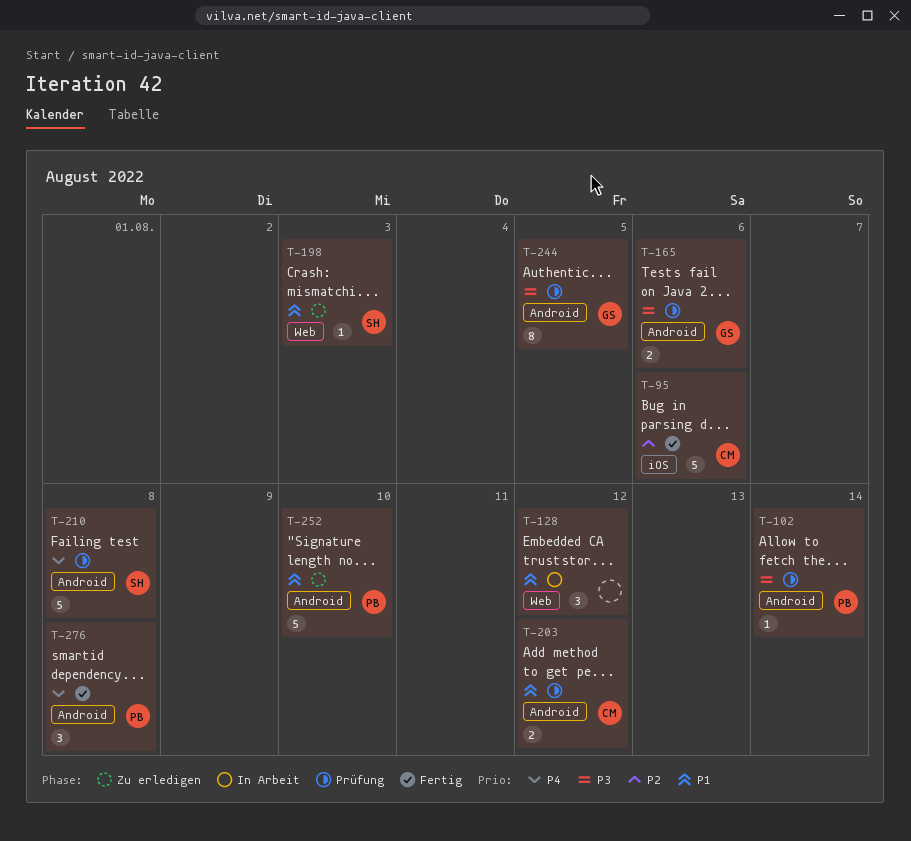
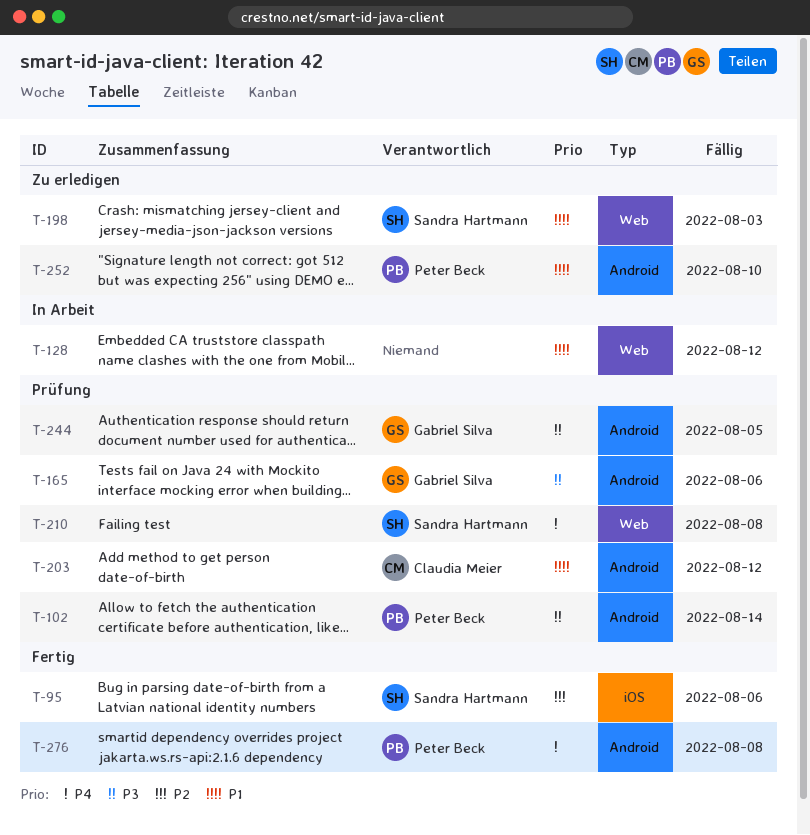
T-95, owner: Claudia Meier -> Sandra Hartmann
T-210, label: Android -> Web

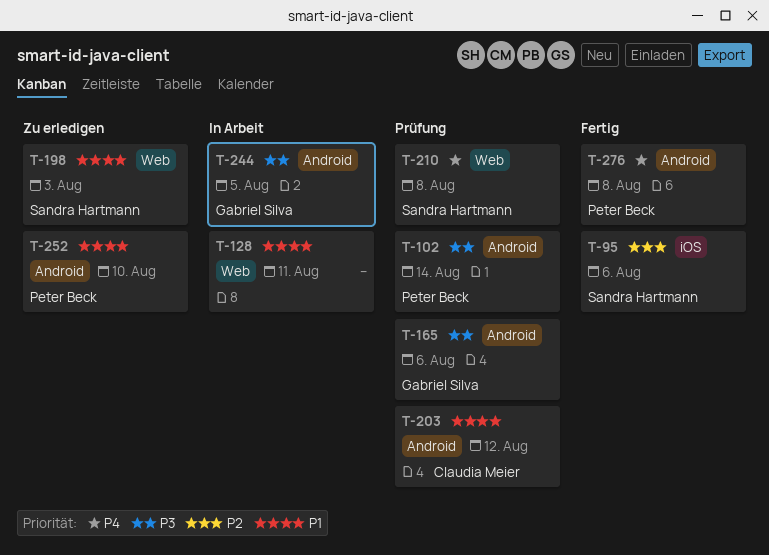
T-128, due: Aug 12 -> Aug 11
T-244, status: Prüfung -> In Arbeit

